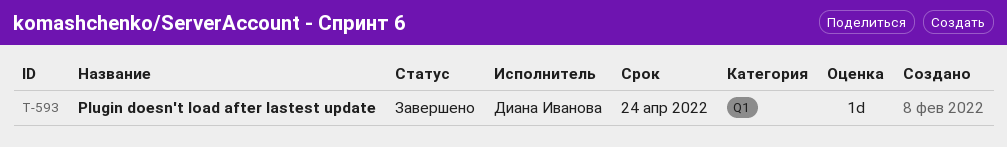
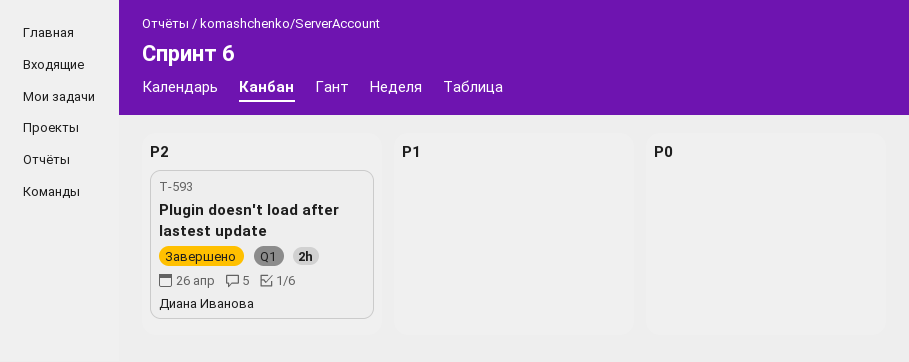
T-593, estimate: 1d -> 2h
T-593, due: Apr 24 -> Apr 26

